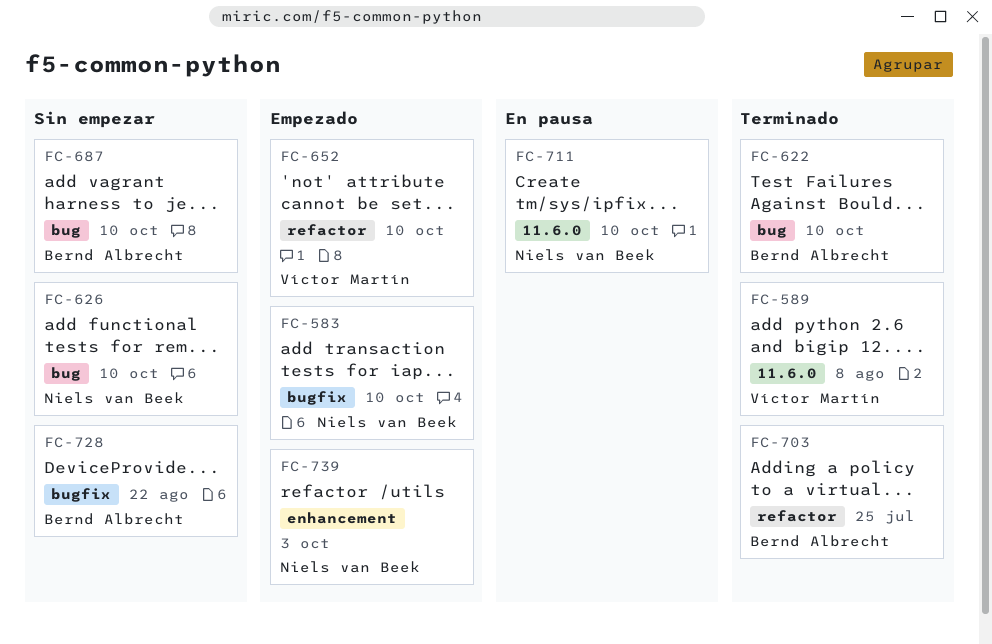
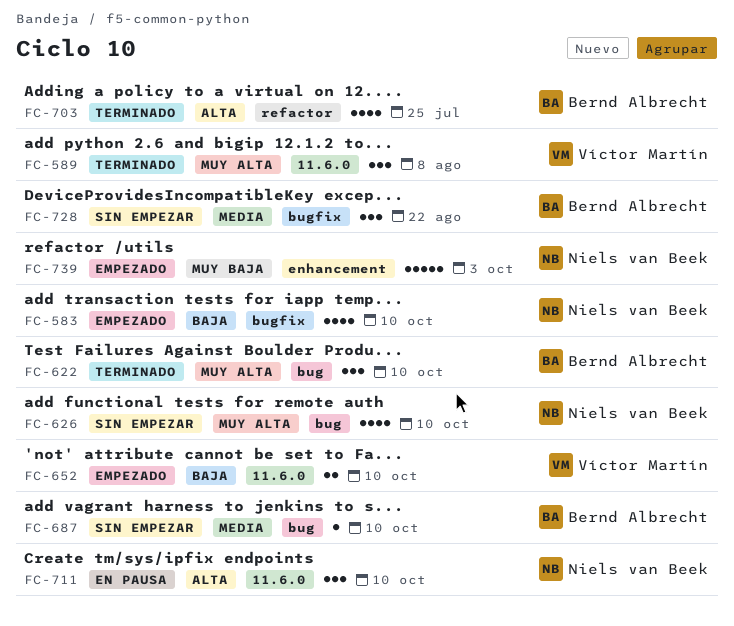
FC-652, label: refactor -> 11.6.0

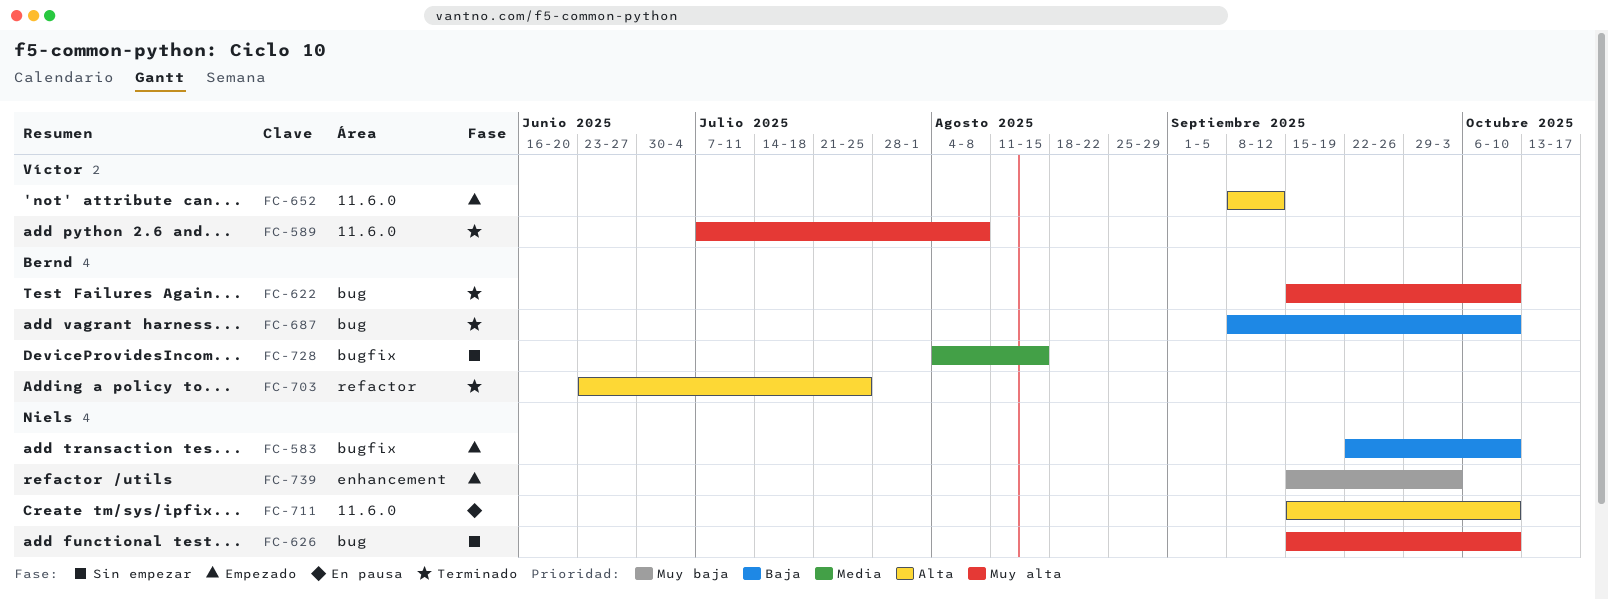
FC-652, priority: Baja -> Alta
FC-652, due: Oct 10 -> Sep 12
FC-687, status: Sin empezar -> Terminado
FC-687, priority: Media -> Baja
FC-728, due: Aug 22 -> Aug 15

